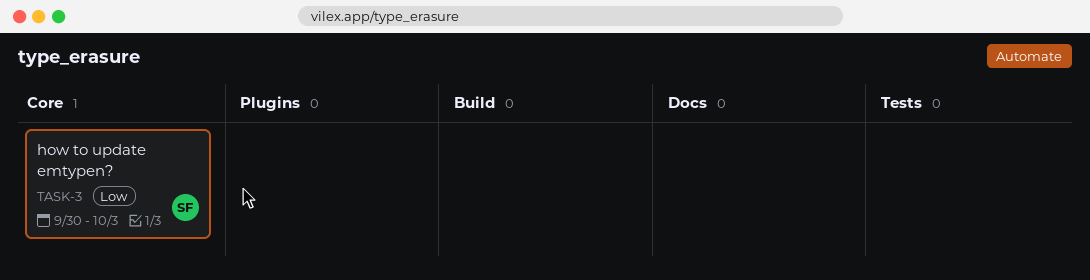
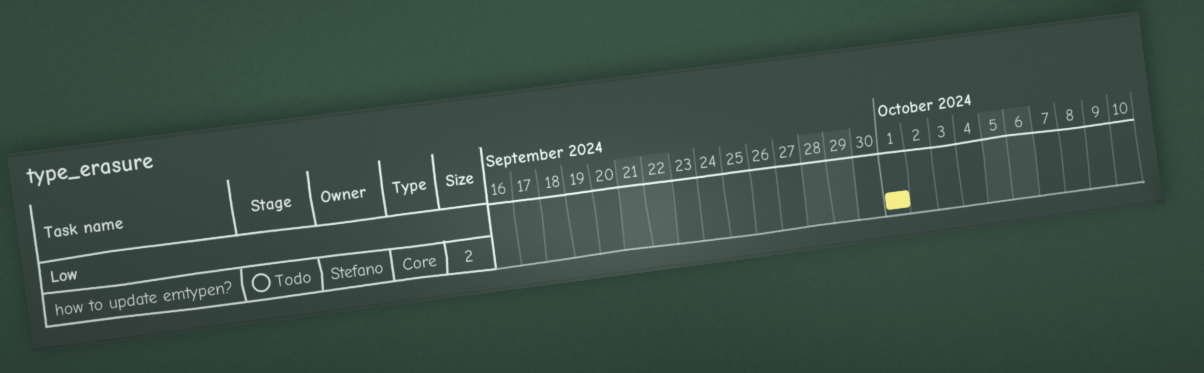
how to update emtypen?, start: Sep 30 -> Oct 1
how to update emtypen?, due: Oct 3 -> Oct 1

